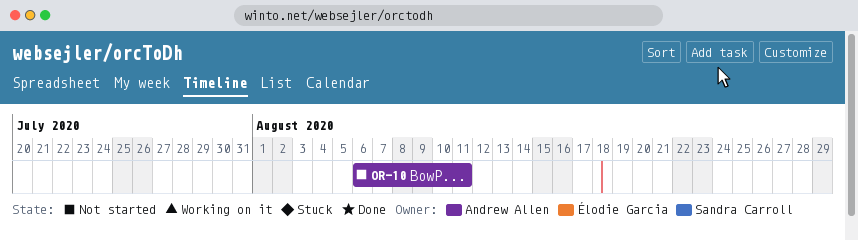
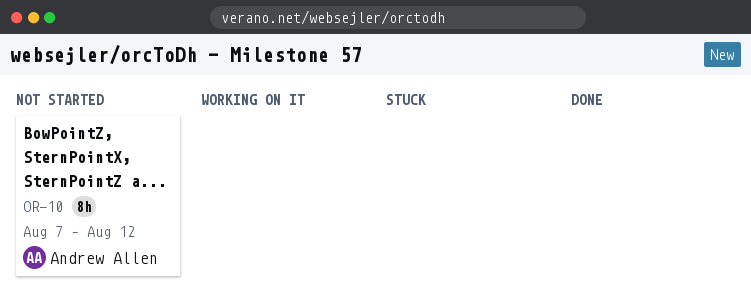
OR-10, start: Aug 6 -> Aug 7
OR-10, due: Aug 11 -> Aug 12

